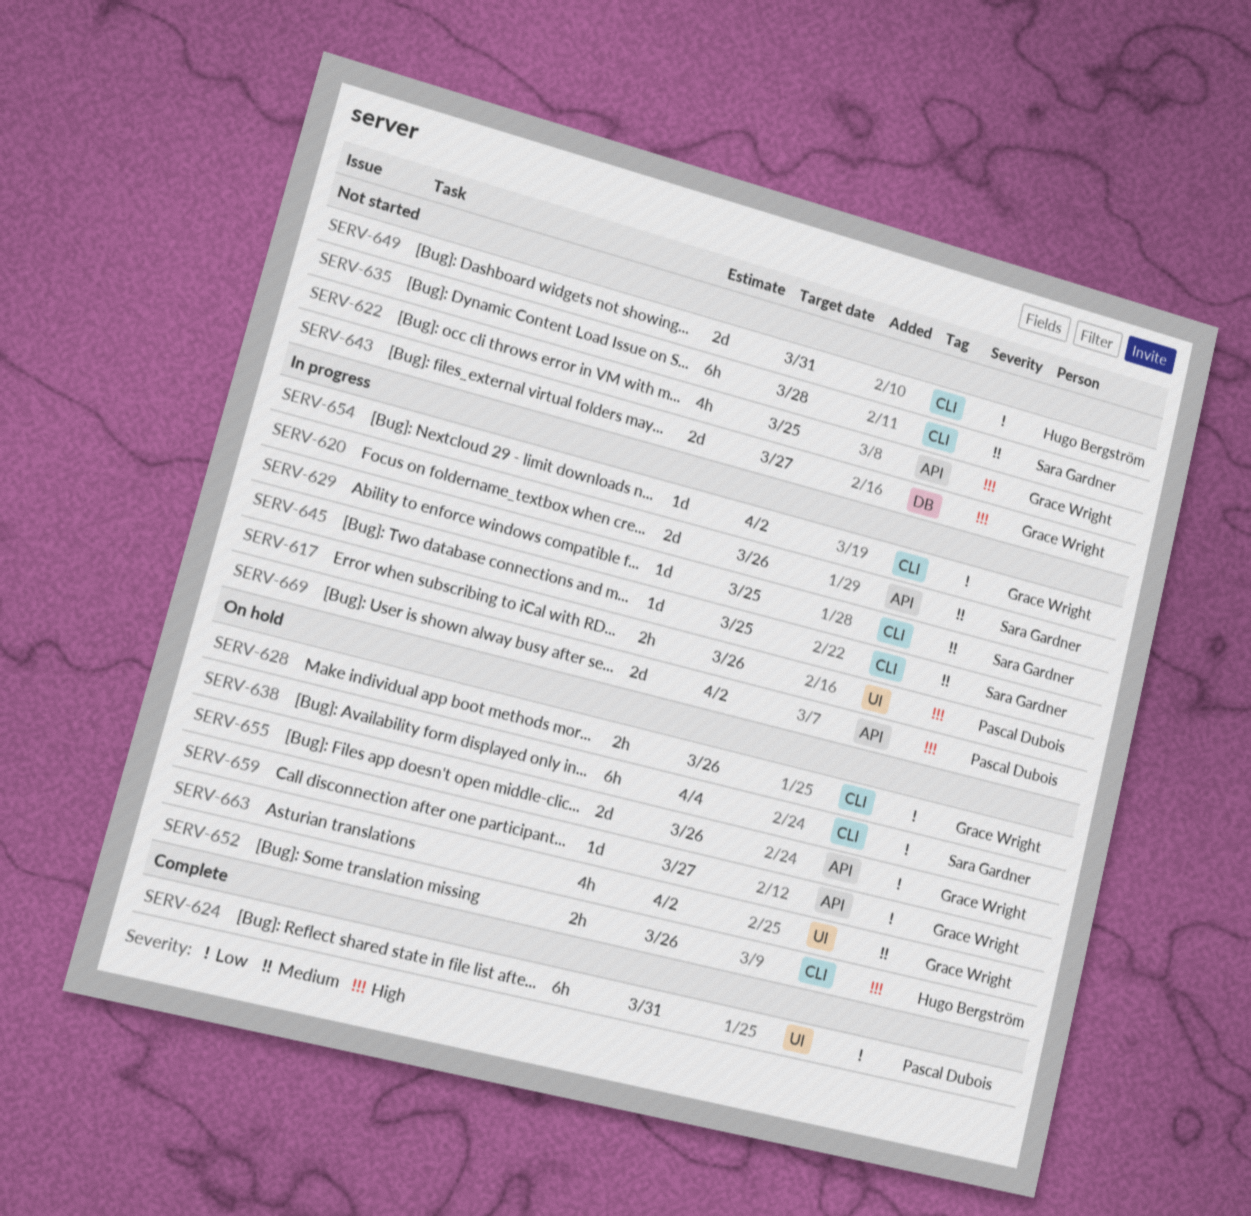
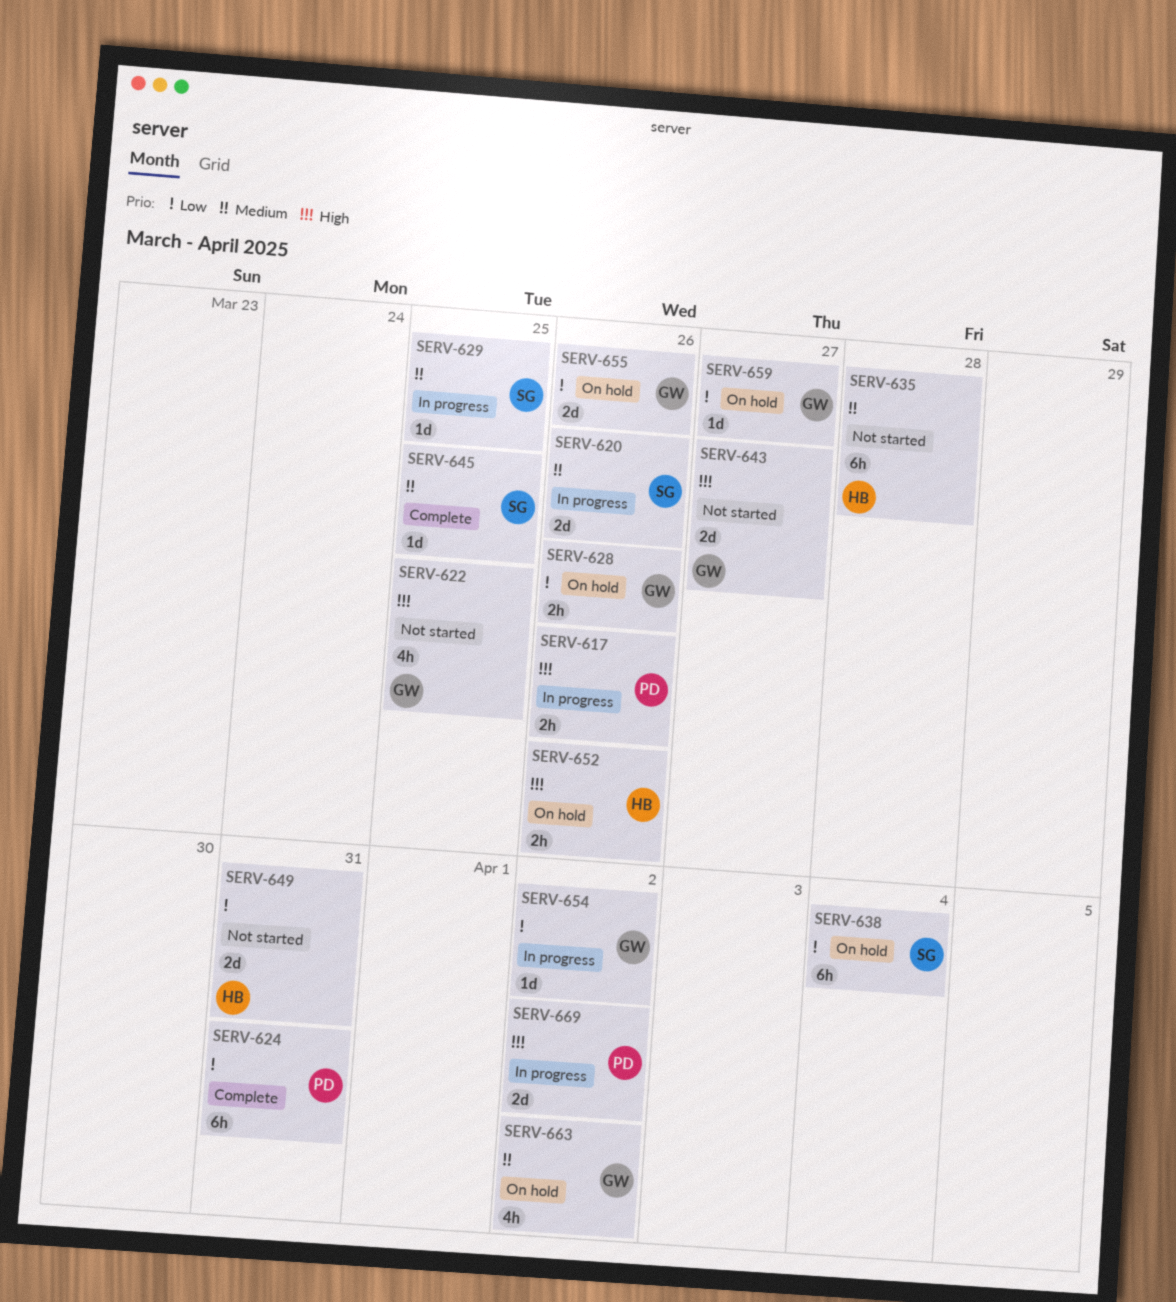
SERV-635, owner: Sara Gardner -> Hugo Bergström
SERV-645, status: In progress -> Complete

